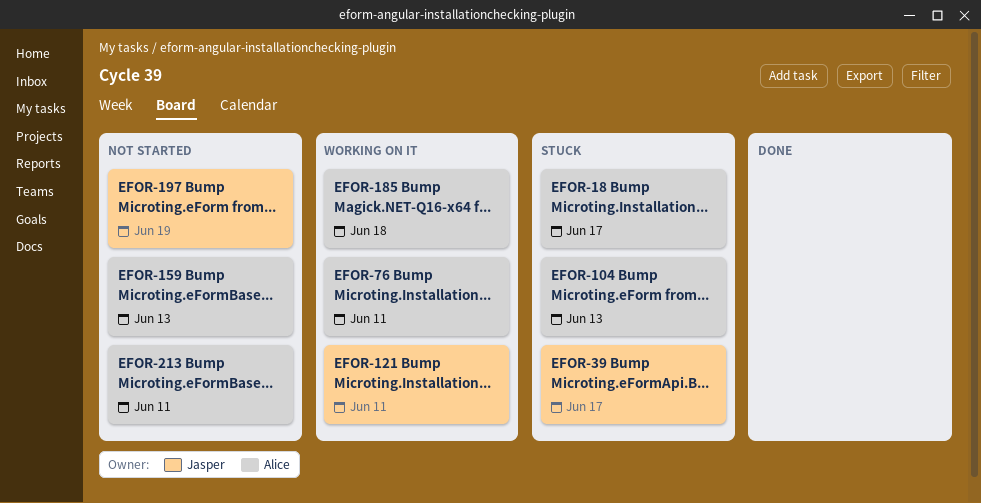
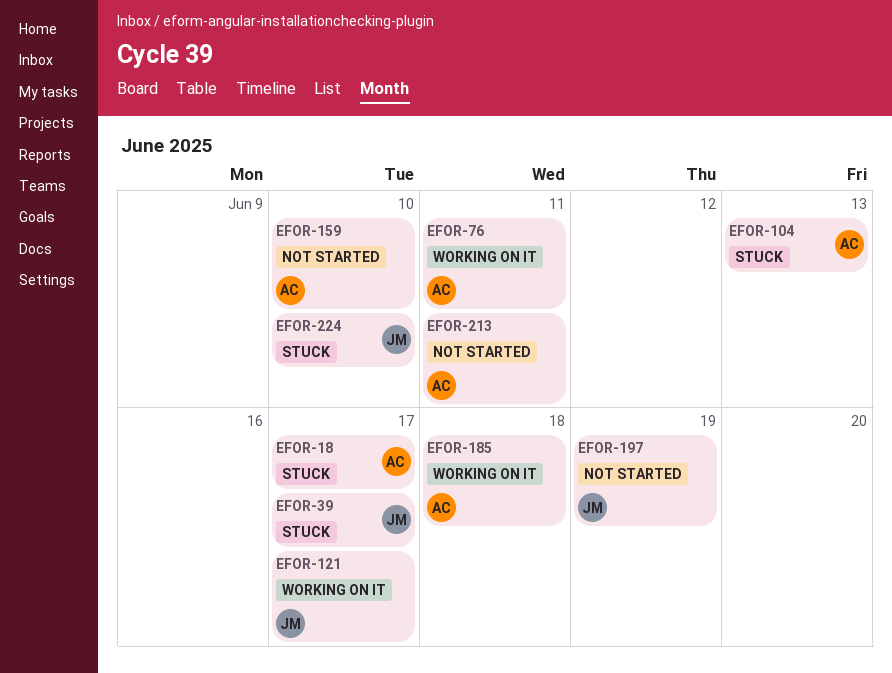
EFOR-121, due: Jun 11 -> Jun 17
EFOR-159, due: Jun 13 -> Jun 10
EFOR-224: none -> present

